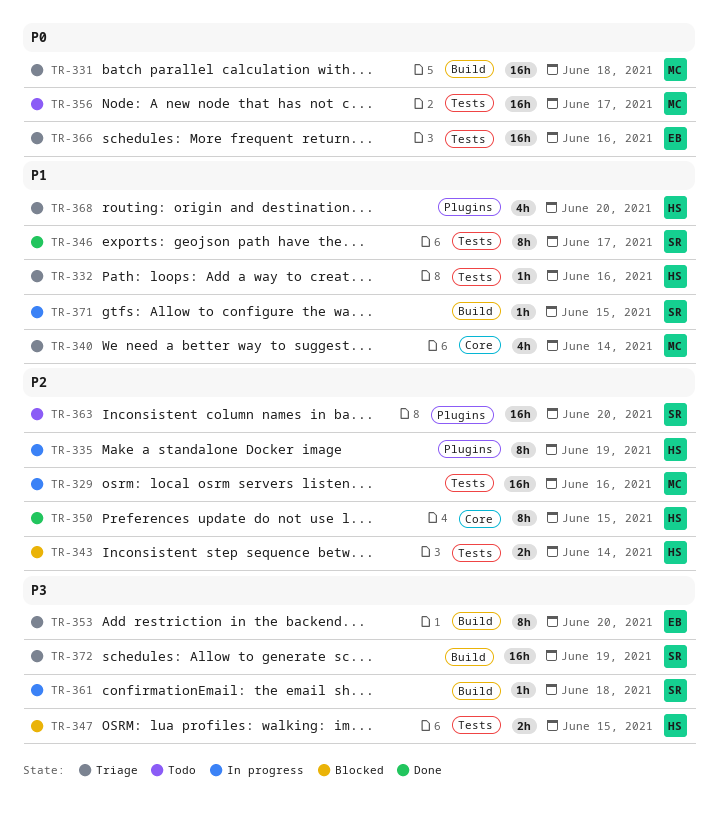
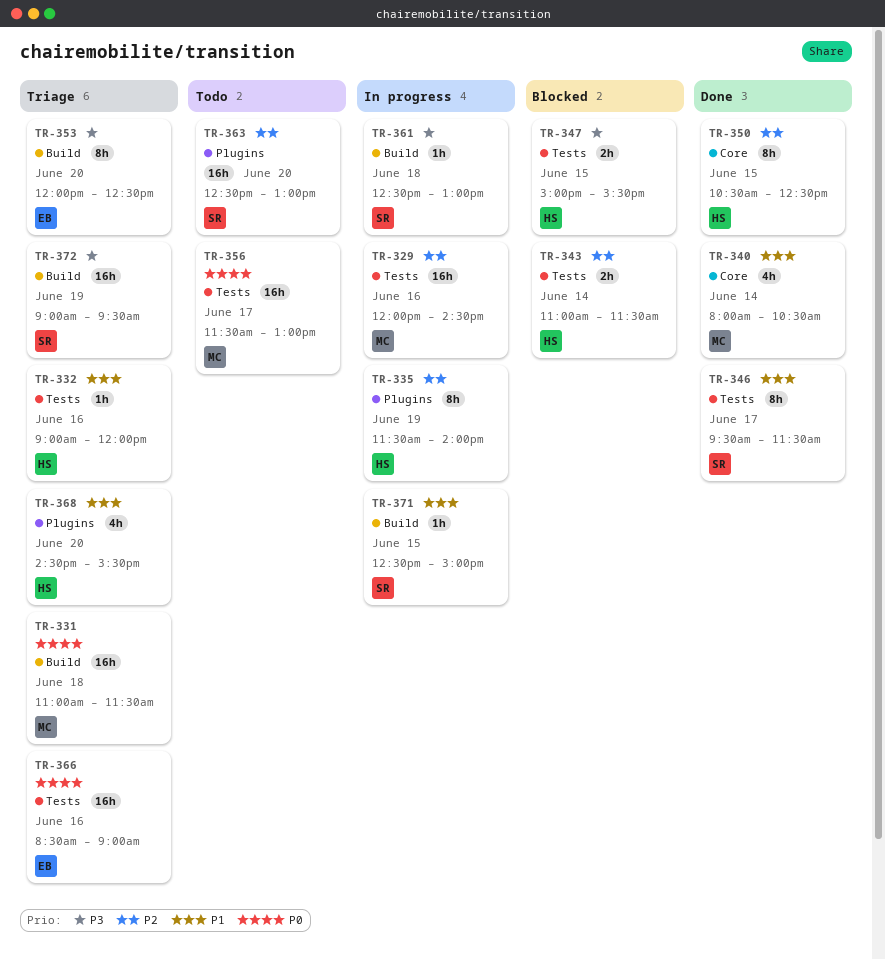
TR-340, status: Triage -> Done

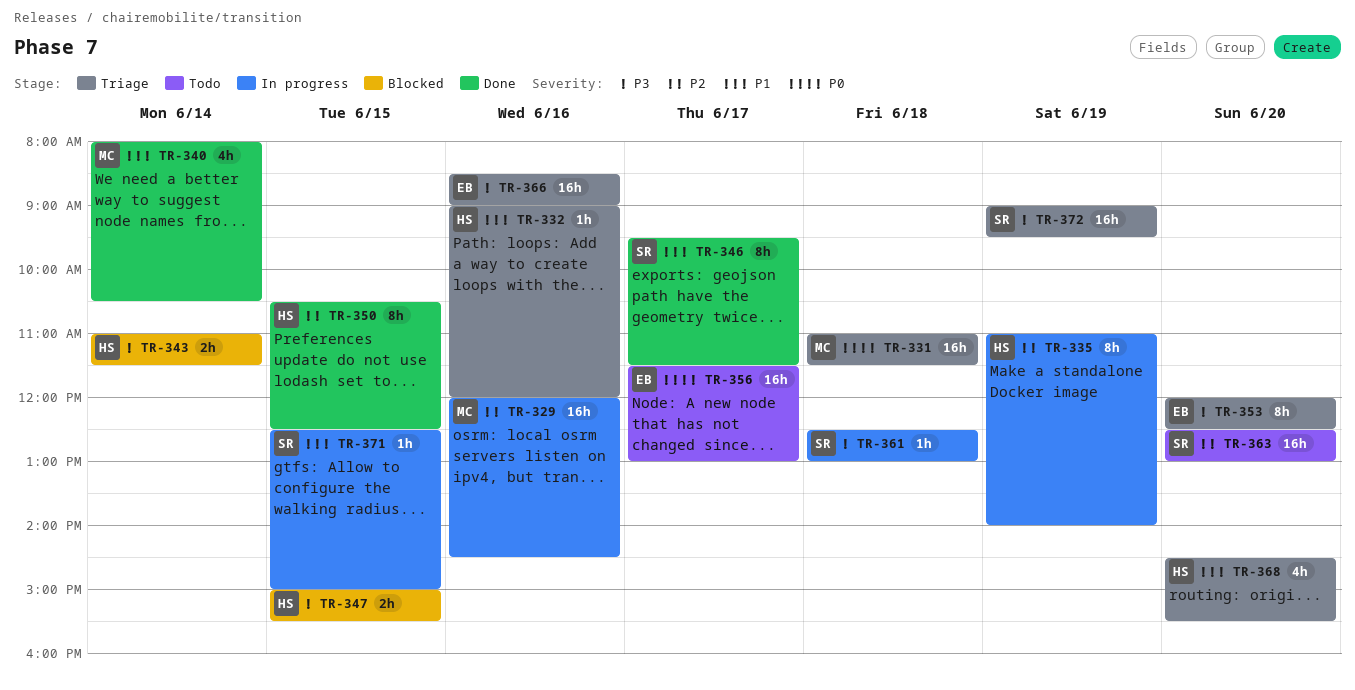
TR-335, begins: 11:30 -> 11:00
TR-343, priority: P2 -> P3
TR-356, owner: MC -> EB
TR-366, priority: P0 -> P3

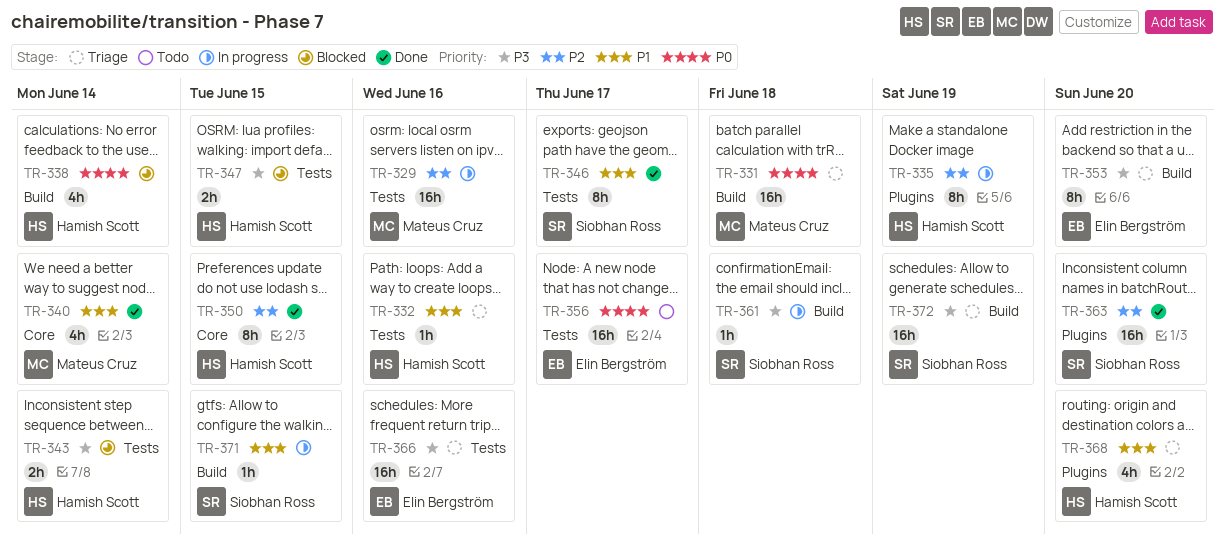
TR-338: none -> present
TR-363, status: Todo -> Done

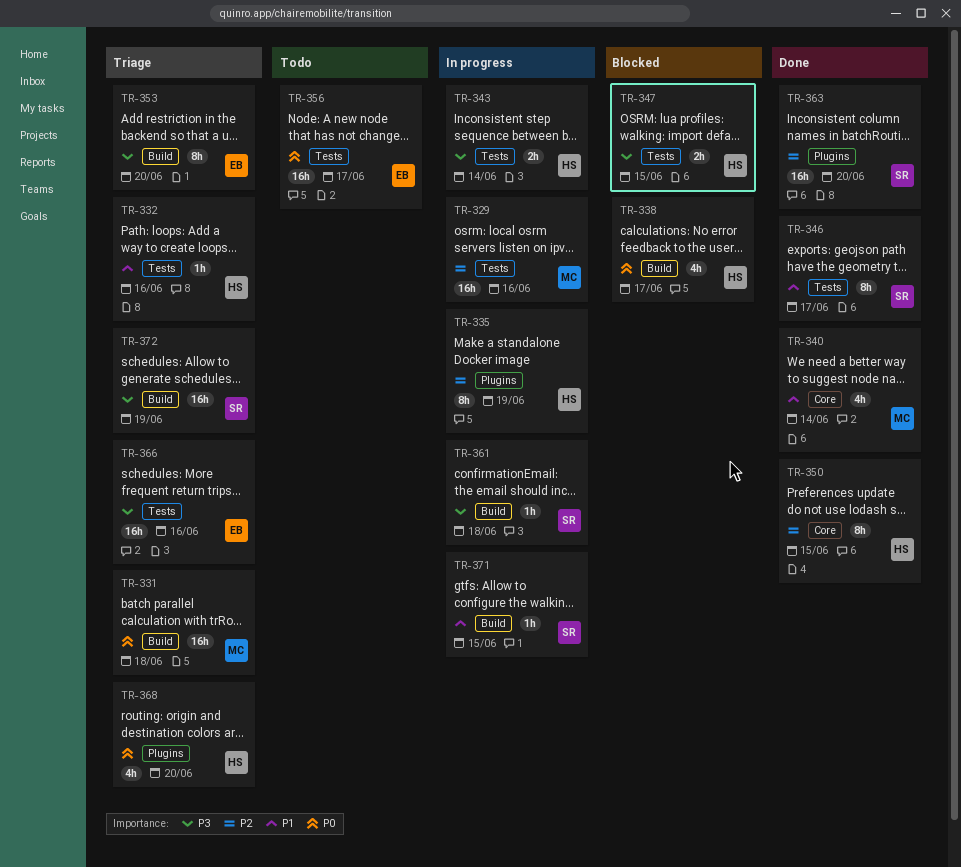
TR-338, day: Jun 14 -> Jun 17
TR-343, status: Blocked -> In progress
TR-368, priority: P1 -> P0

